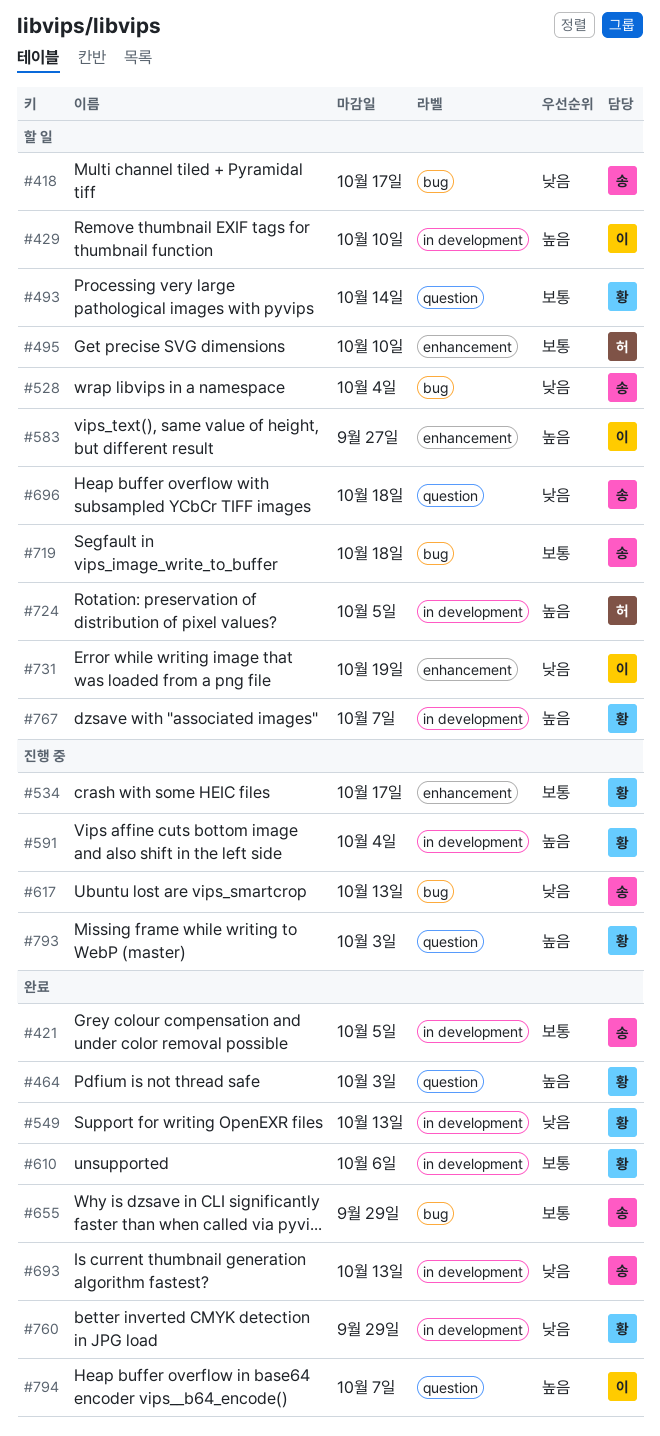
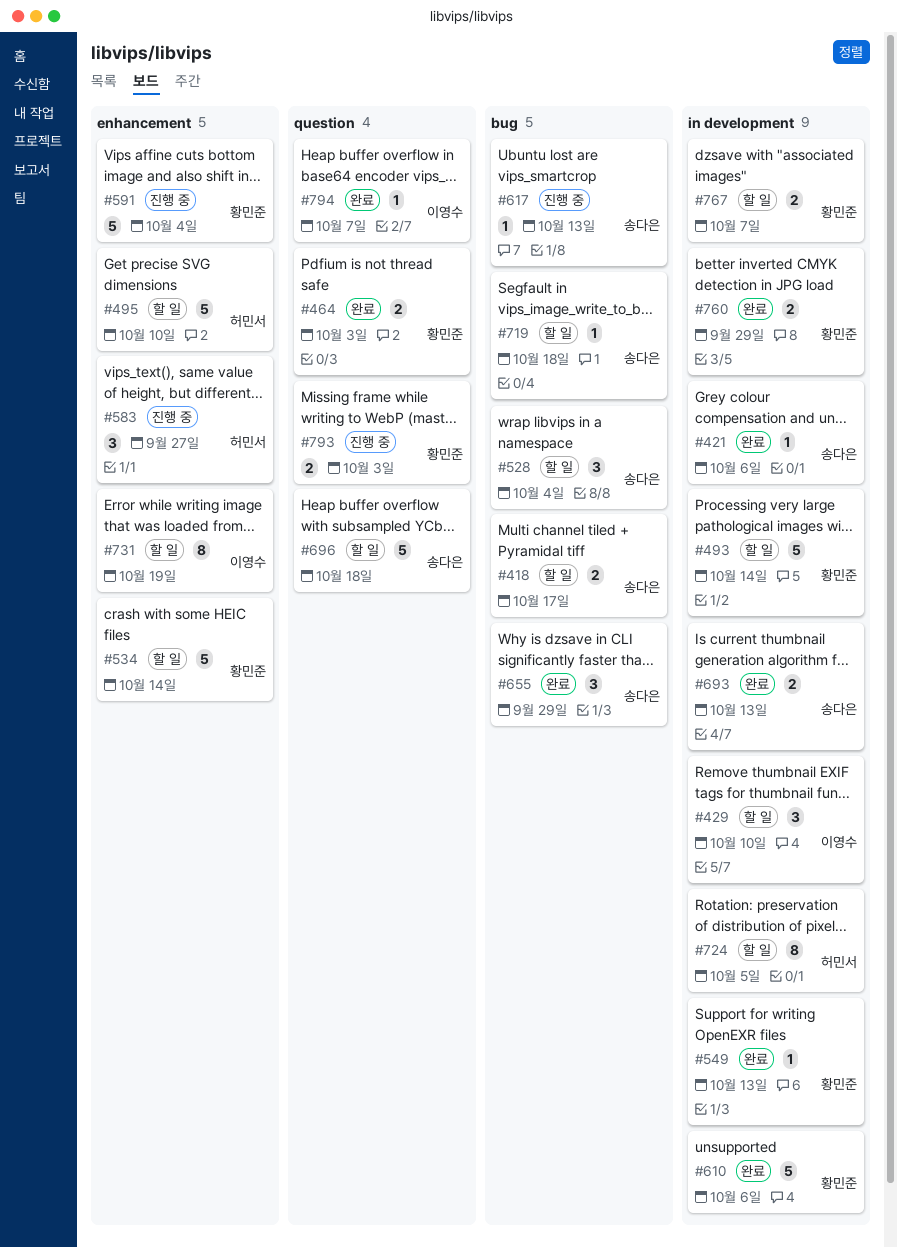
#421, due: Oct 5 -> Oct 6
#493, label: question -> in development
#534, status: 진행 중 -> 할 일
#534, due: Oct 17 -> Oct 14
#583, status: 할 일 -> 진행 중
#583, owner: 이영수 -> 허민서
#591, label: in development -> enhancement

